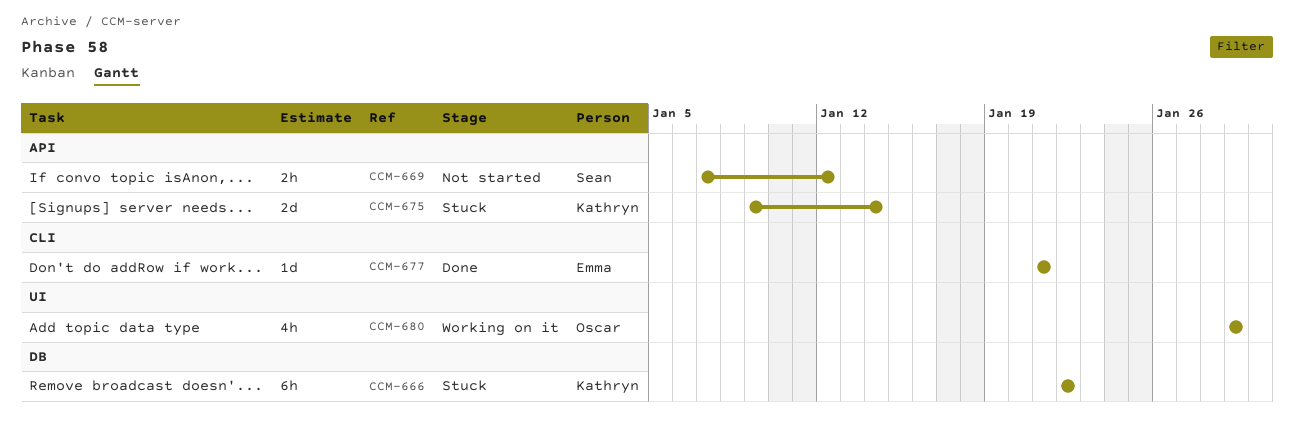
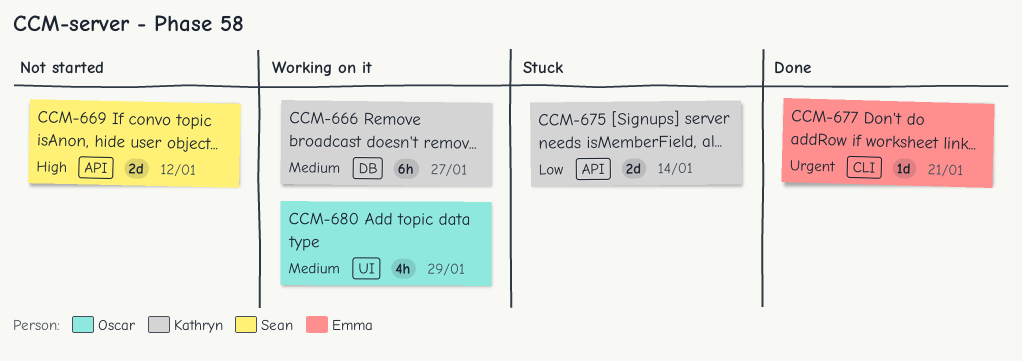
CCM-666, status: Stuck -> Working on it
CCM-666, due: Jan 22 -> Jan 27
CCM-669, estimate: 2h -> 2d

